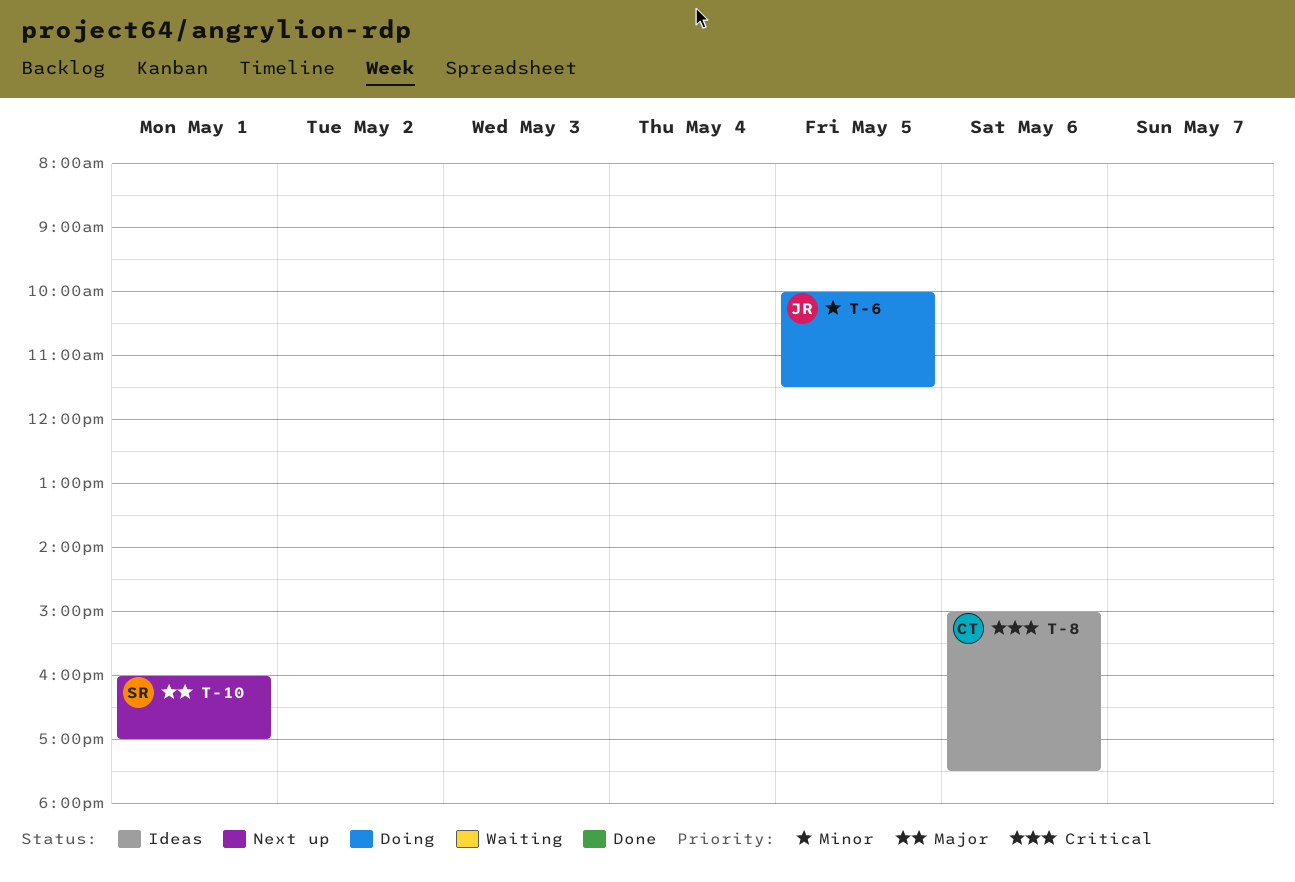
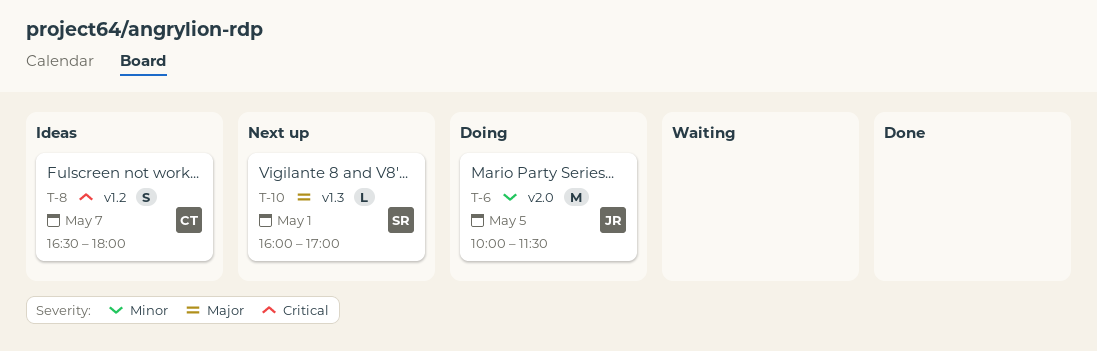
T-8, day: May 6 -> May 7
T-8, begins: 15:00 -> 16:30
T-8, ends: 17:30 -> 18:00

